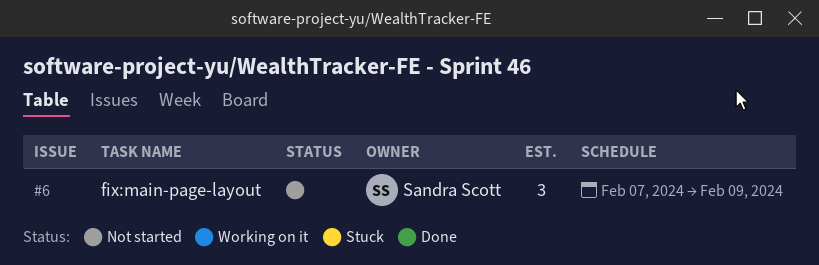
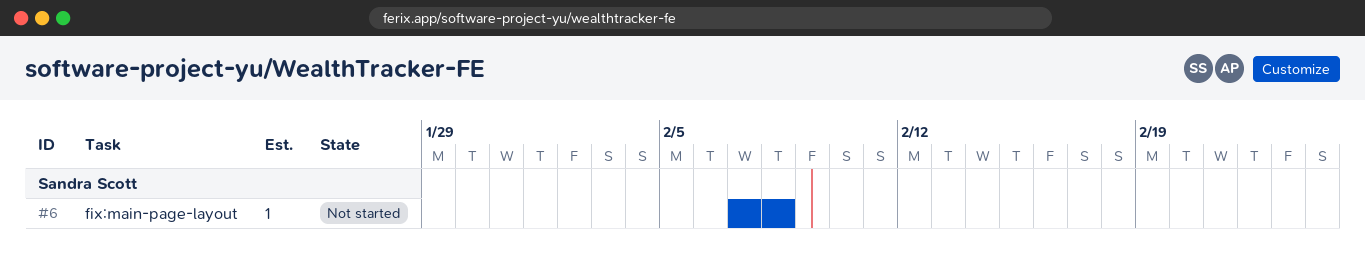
#6, estimate: 3 -> 1
#6, due: Feb 9 -> Feb 8

